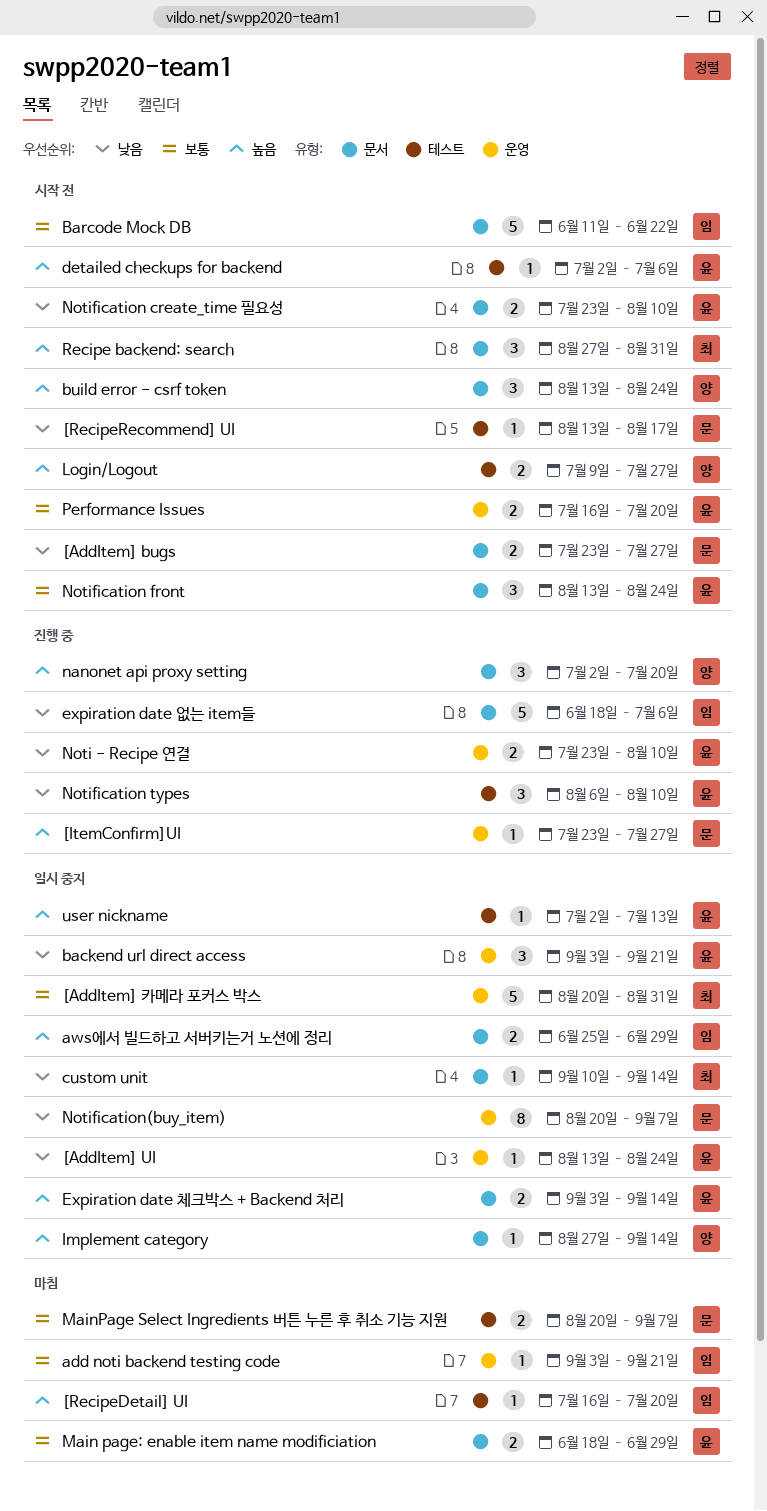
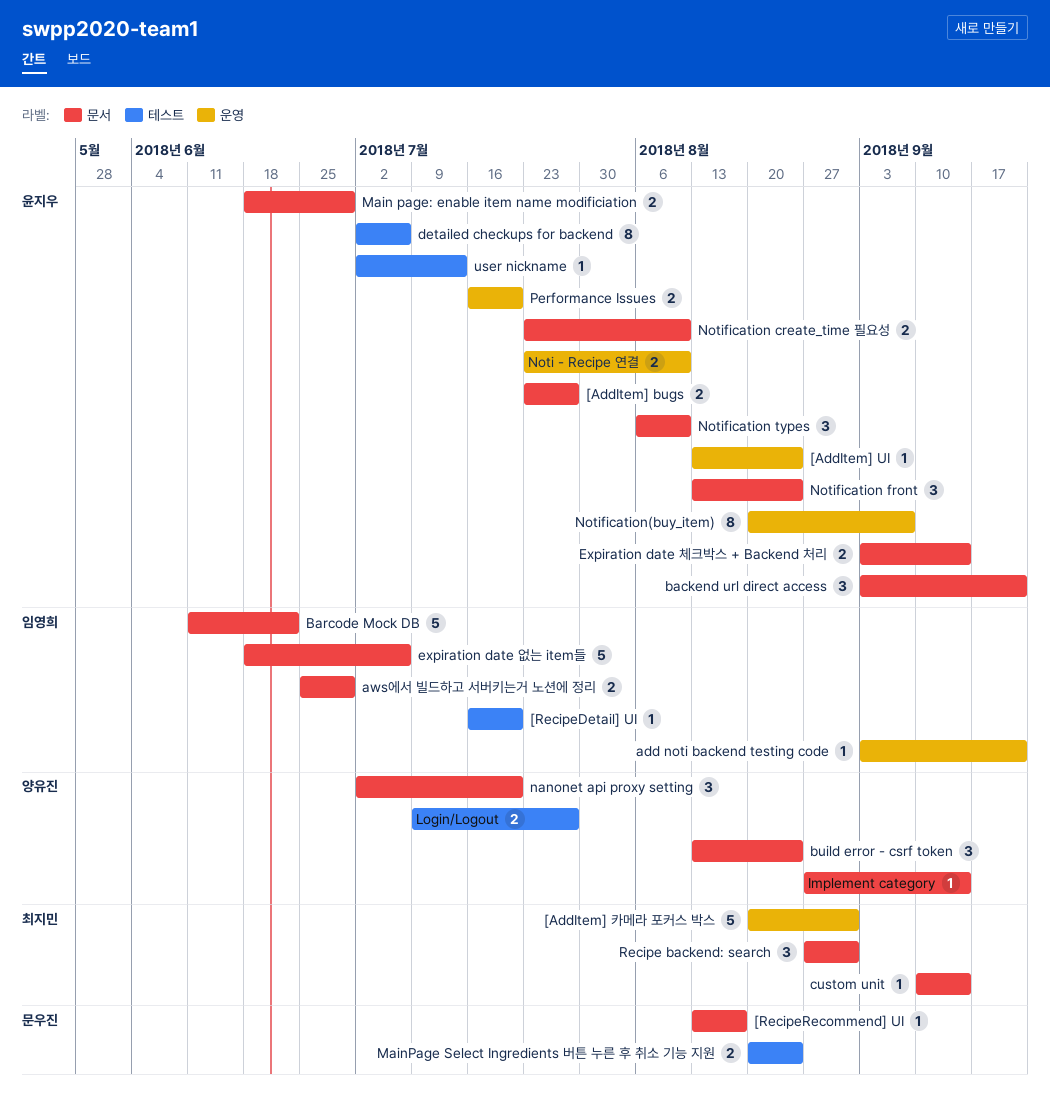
[AddItem] bugs, owner: 문우진 -> 윤지우
[ItemConfirm]UI: present -> none
[RecipeRecommend] UI, label: 테스트 -> 문서
backend url direct access, label: 운영 -> 문서
detailed checkups for backend, estimate: 1 -> 8
MainPage Select Ingredients 버튼 누른 후 취소 기능 지원, due: Sep 7 -> Aug 24
Notification types, label: 테스트 -> 문서
Notification(buy_item), owner: 문우진 -> 윤지우

